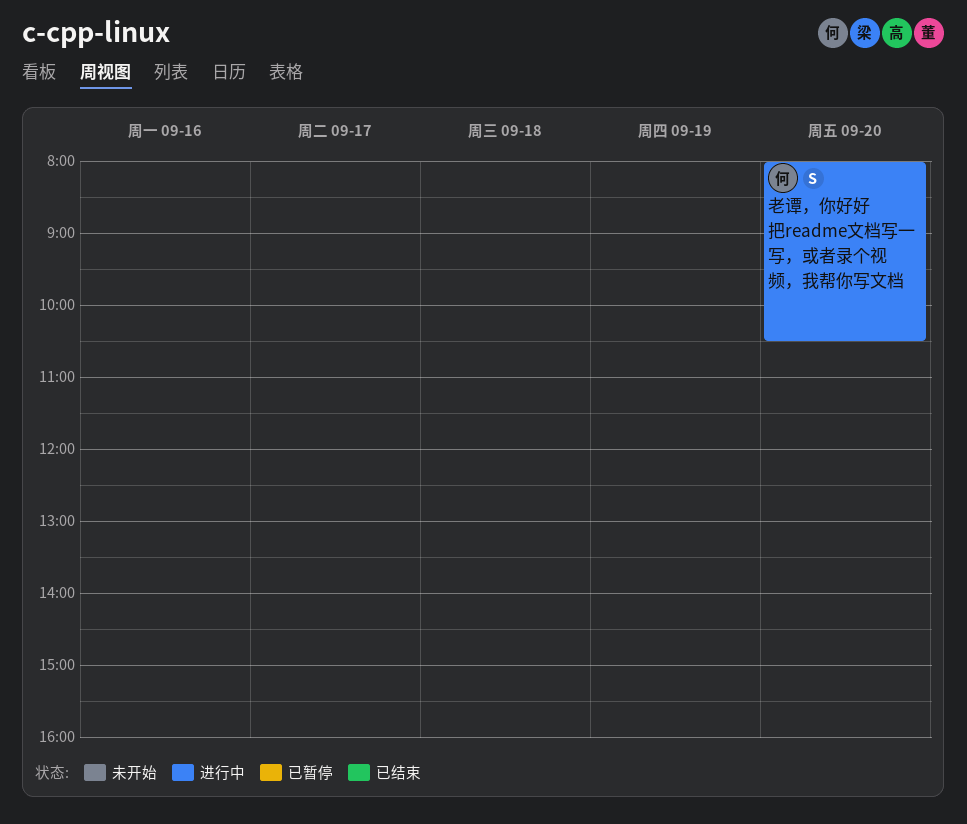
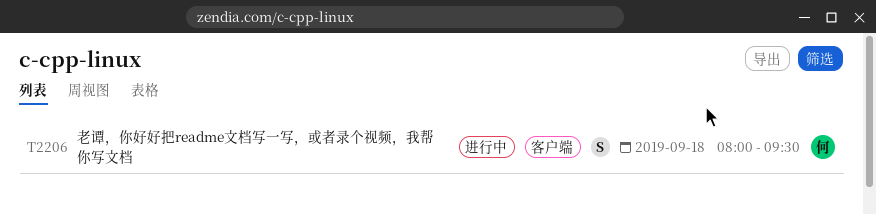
老谭，你好好把readme文档写一写，或者录个视频，我帮你写文档, day: Sep 20 -> Sep 18
老谭，你好好把readme文档写一写，或者录个视频，我帮你写文档, ends: 10:30 -> 09:30

